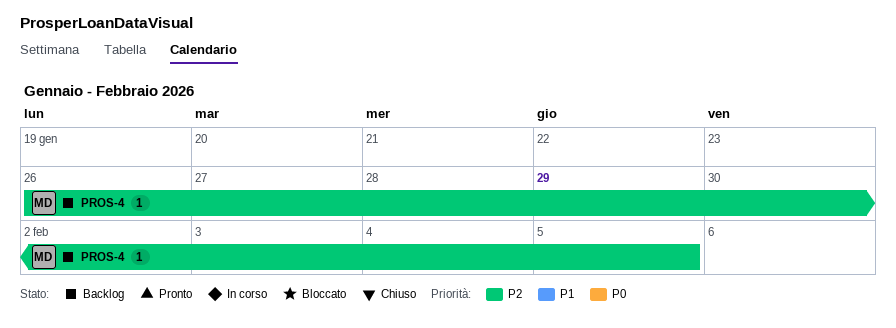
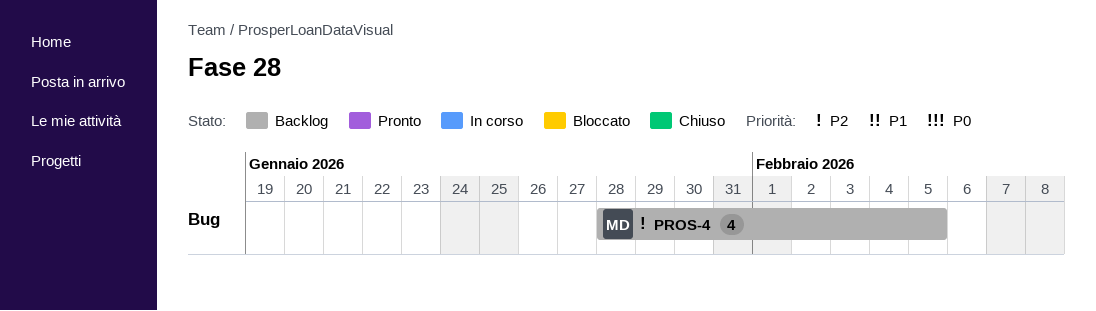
PROS-4, estimate: 1 -> 4
PROS-4, start: Jan 26 -> Jan 28

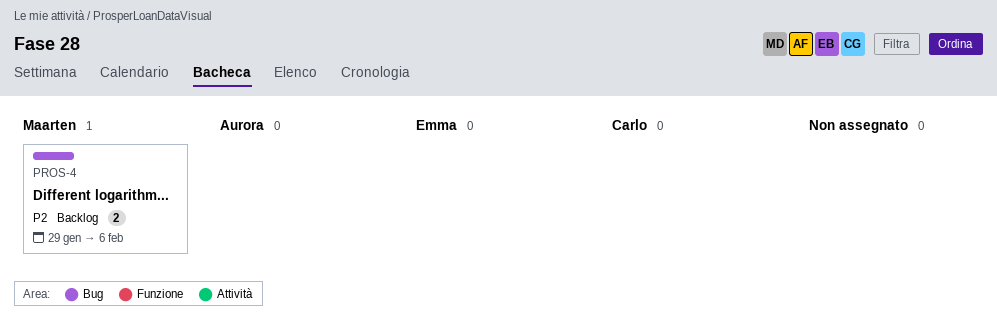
PROS-4, estimate: 4 -> 2
PROS-4, start: Jan 28 -> Jan 29
PROS-4, due: Feb 5 -> Feb 6

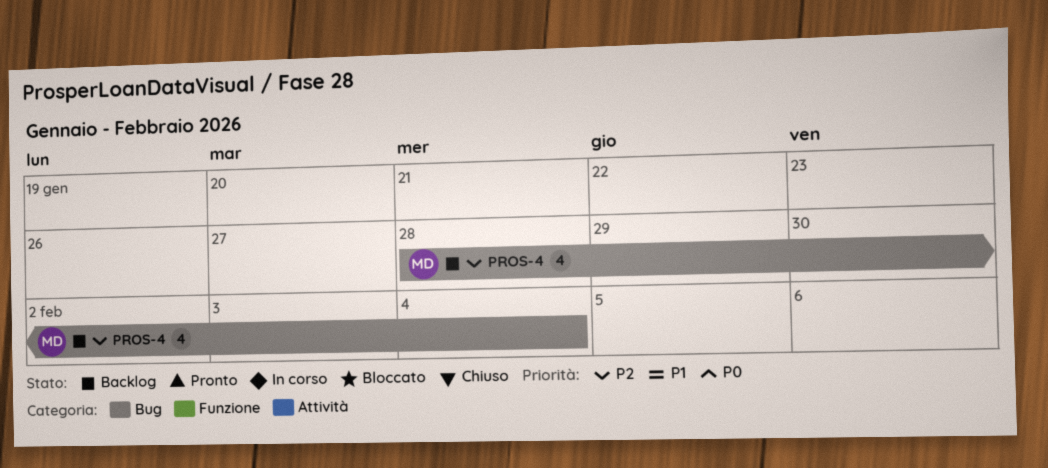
PROS-4, estimate: 2 -> 4
PROS-4, start: Jan 29 -> Jan 28
PROS-4, due: Feb 6 -> Feb 4

